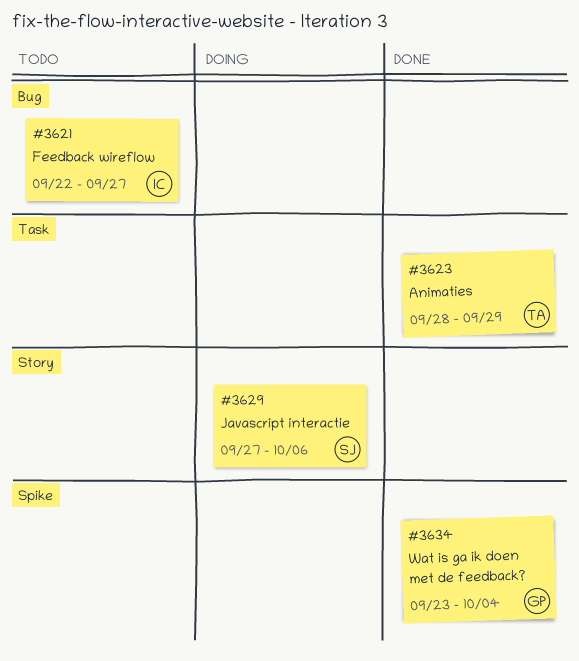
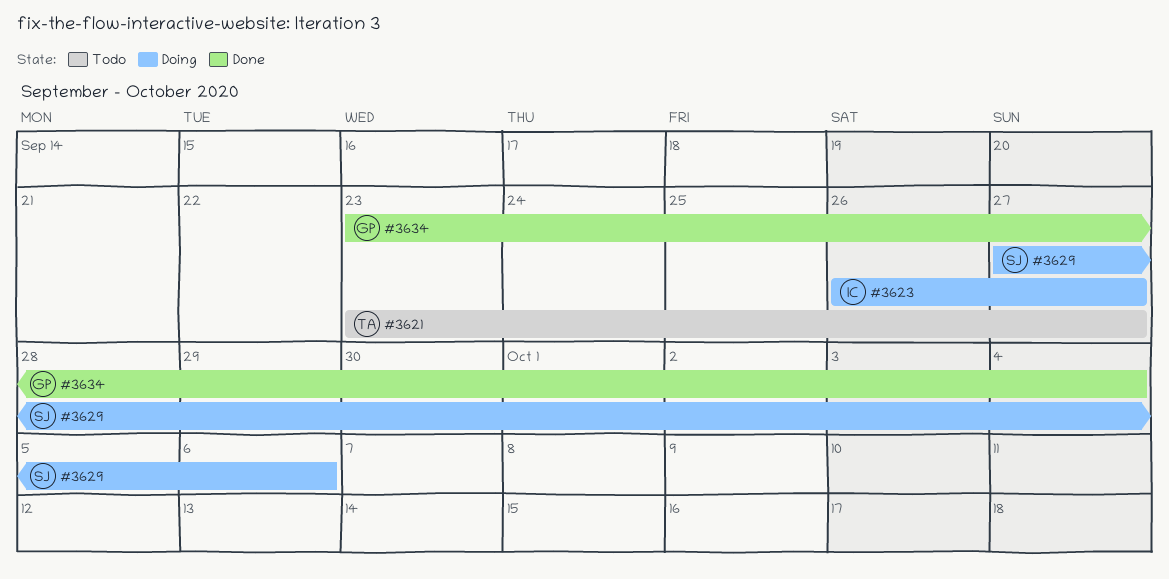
#3621, owner: IC -> TA
#3621, start: Sep 22 -> Sep 23
#3623, status: Done -> Doing
#3623, owner: TA -> IC
#3623, start: Sep 28 -> Sep 26
#3623, due: Sep 29 -> Sep 27

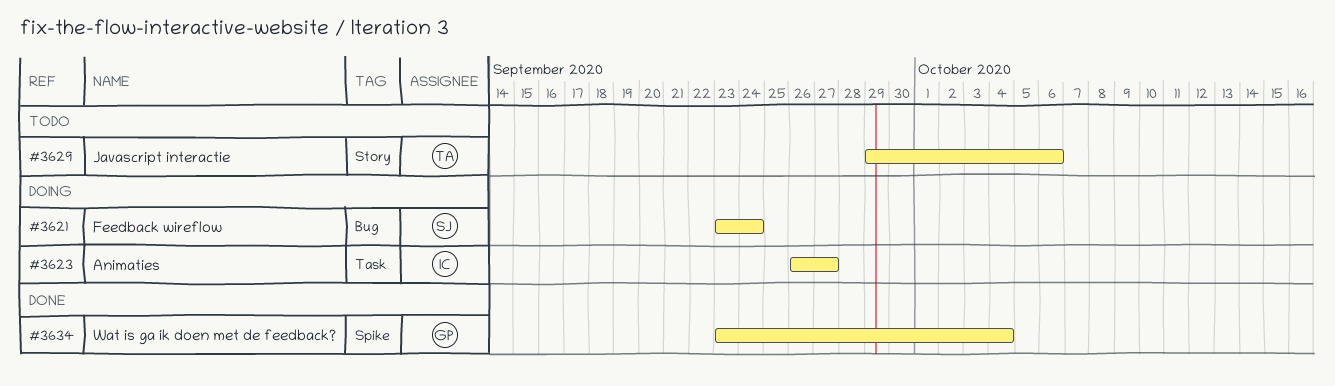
#3621, status: Todo -> Doing
#3621, owner: TA -> SJ
#3621, due: Sep 27 -> Sep 24
#3629, status: Doing -> Todo
#3629, owner: SJ -> TA
#3629, start: Sep 27 -> Sep 29

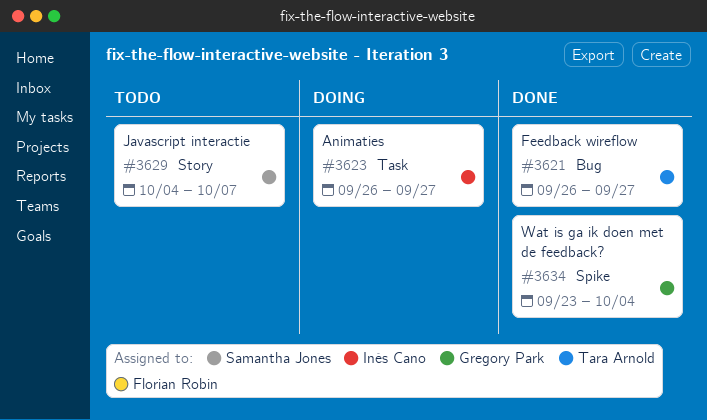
#3621, status: Doing -> Done
#3621, owner: Samantha Jones -> Tara Arnold
#3621, start: Sep 23 -> Sep 26
#3621, due: Sep 24 -> Sep 27
#3629, owner: Tara Arnold -> Samantha Jones
#3629, start: Sep 29 -> Oct 4
#3629, due: Oct 6 -> Oct 7

